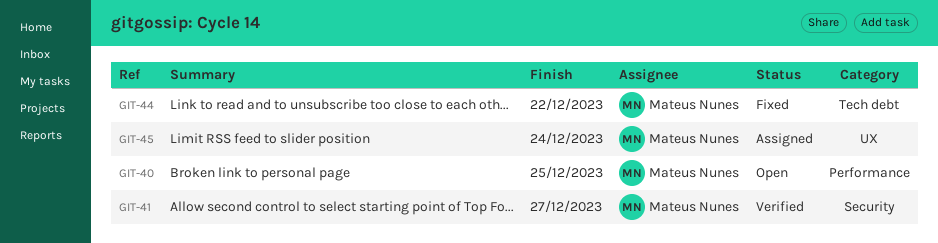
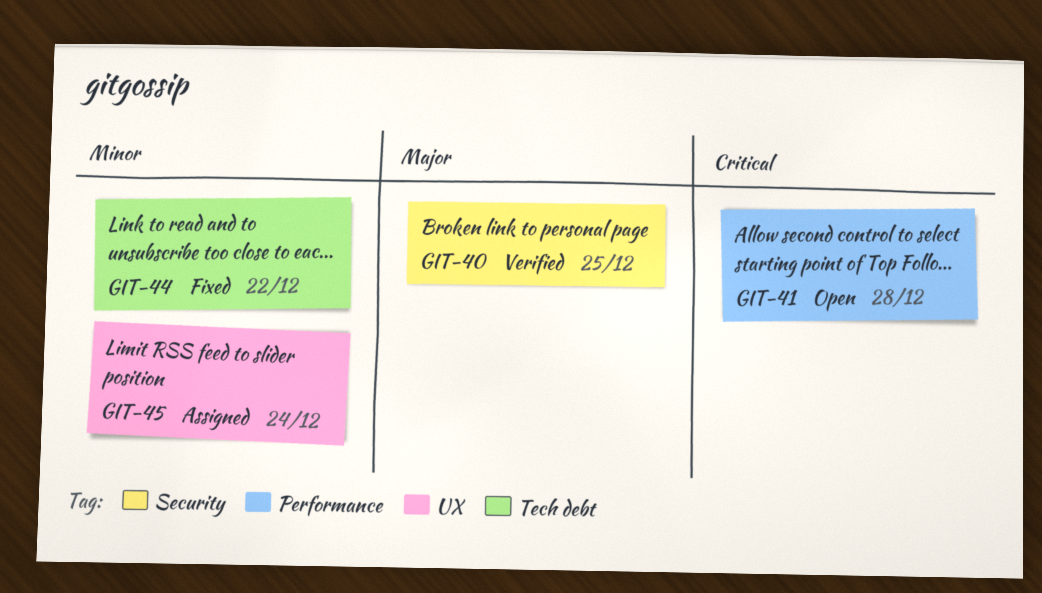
GIT-40, status: Open -> Verified
GIT-40, label: Performance -> Security
GIT-41, status: Verified -> Open
GIT-41, label: Security -> Performance
GIT-41, due: Dec 27 -> Dec 28

